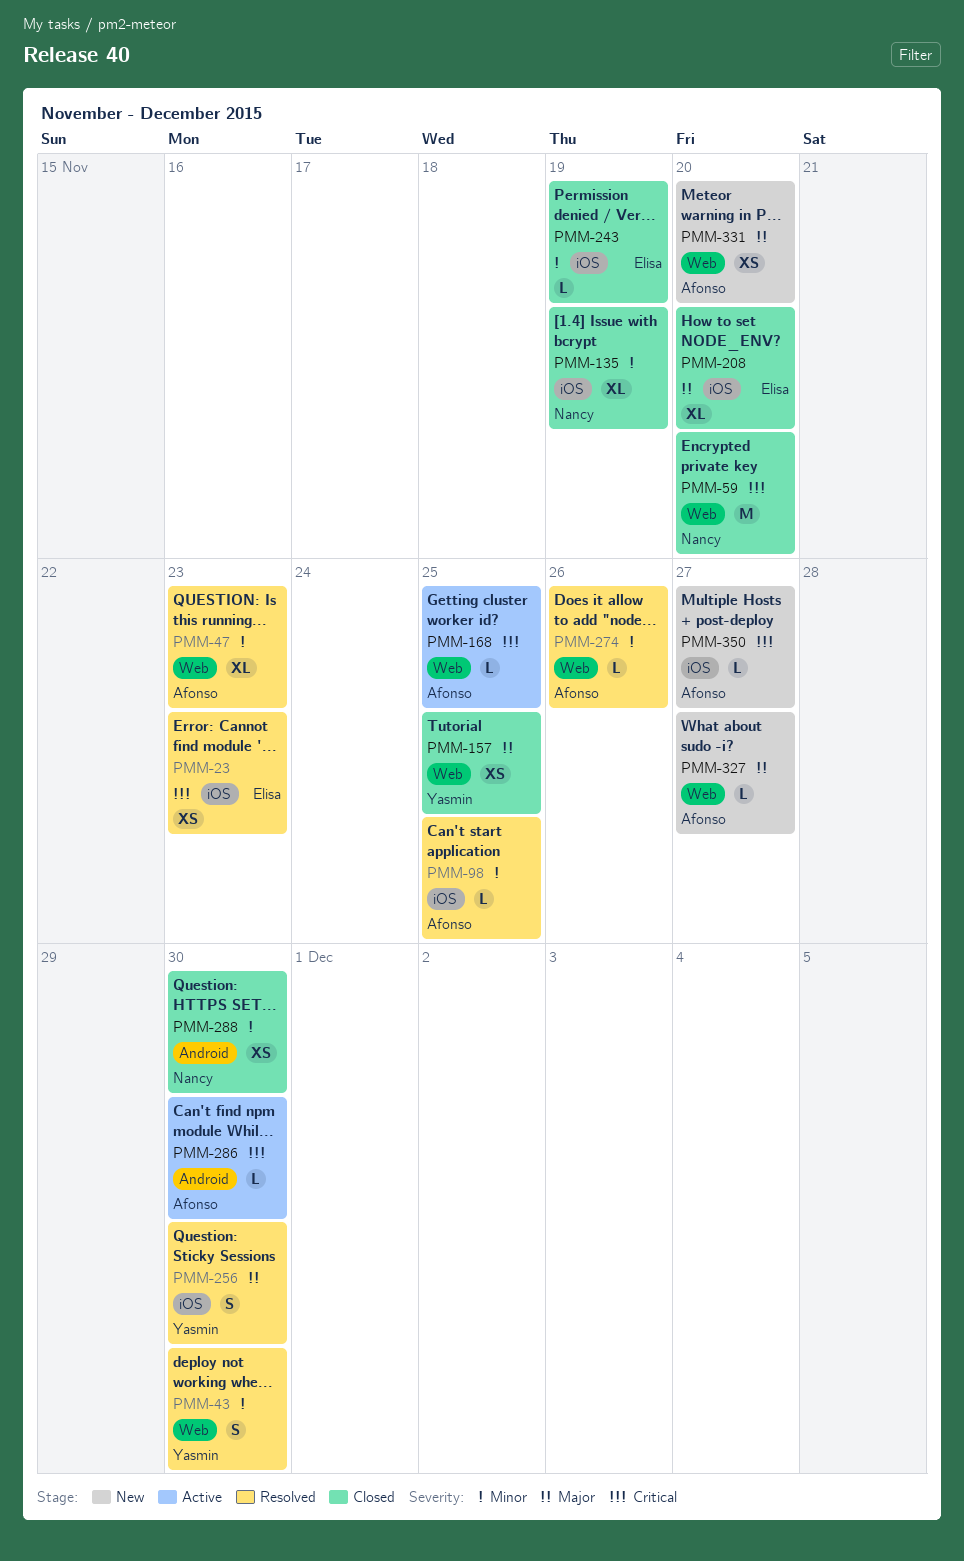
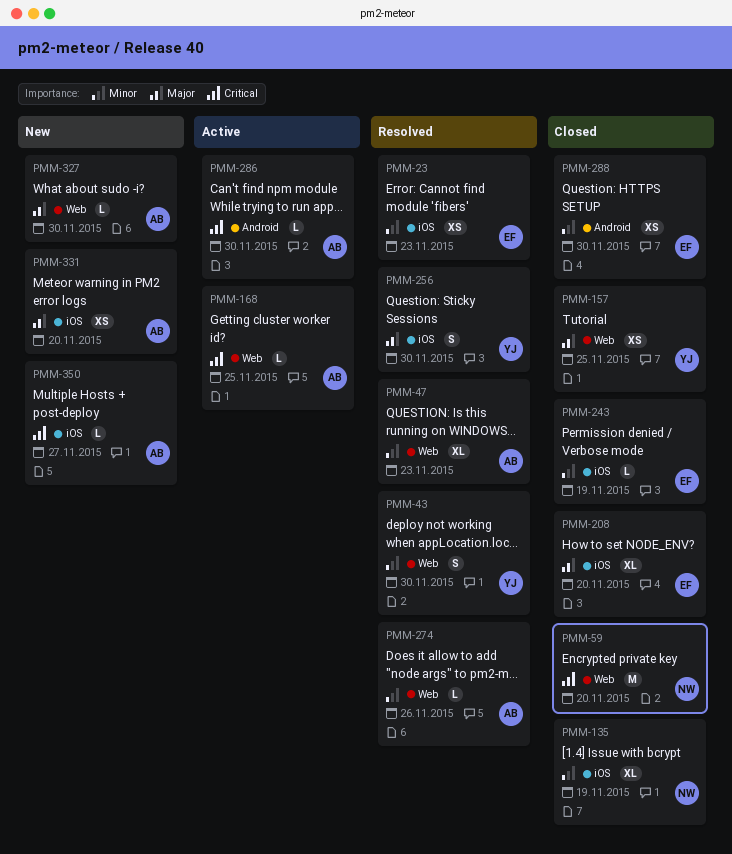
PMM-23, priority: Critical -> Minor
PMM-98: present -> none
PMM-288, owner: Nancy -> Elisa
PMM-327, due: Nov 27 -> Nov 30
PMM-331, label: Web -> iOS

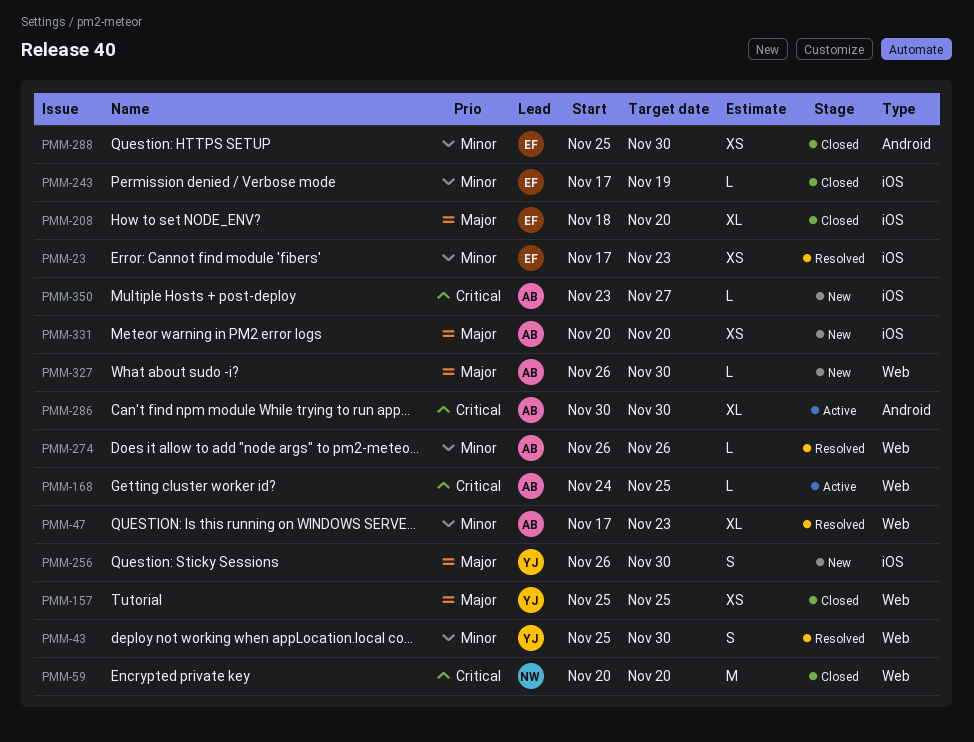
PMM-135: present -> none
PMM-256, status: Resolved -> New
PMM-286, estimate: L -> XL

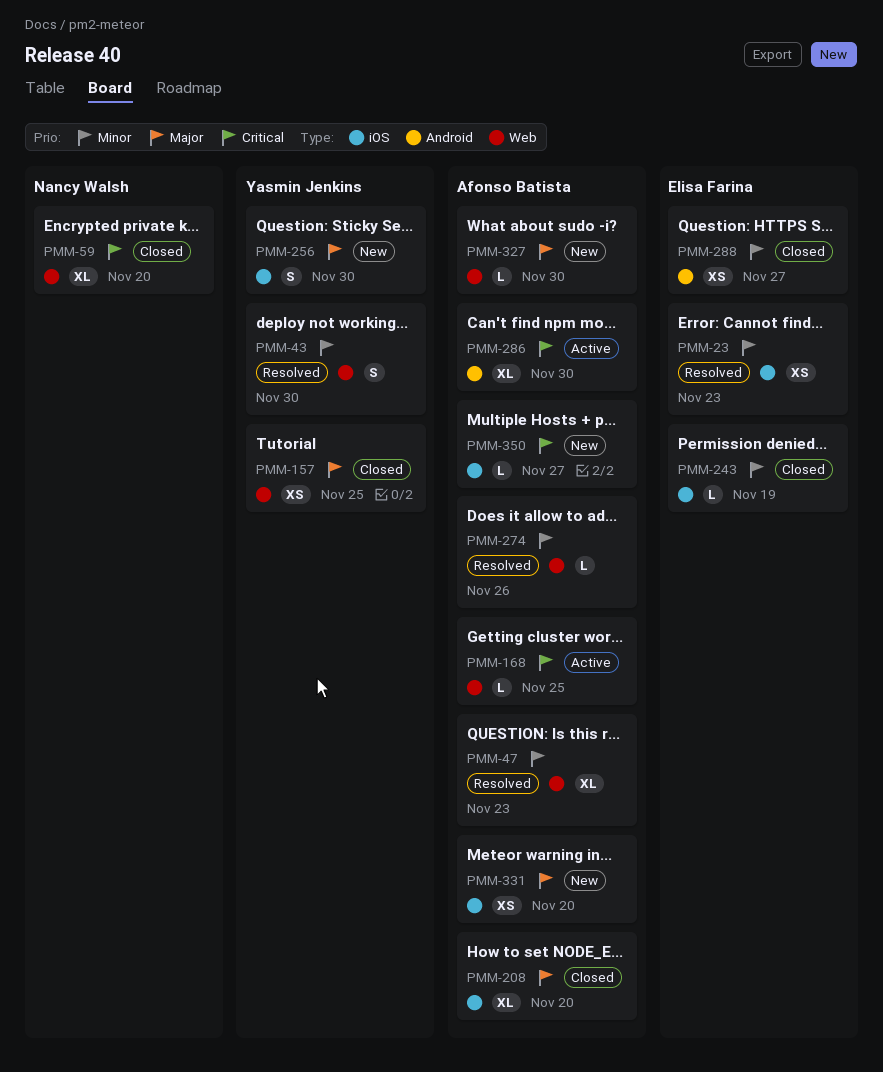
PMM-59, estimate: M -> XL
PMM-208, owner: Elisa Farina -> Afonso Batista
PMM-288, due: Nov 30 -> Nov 27

